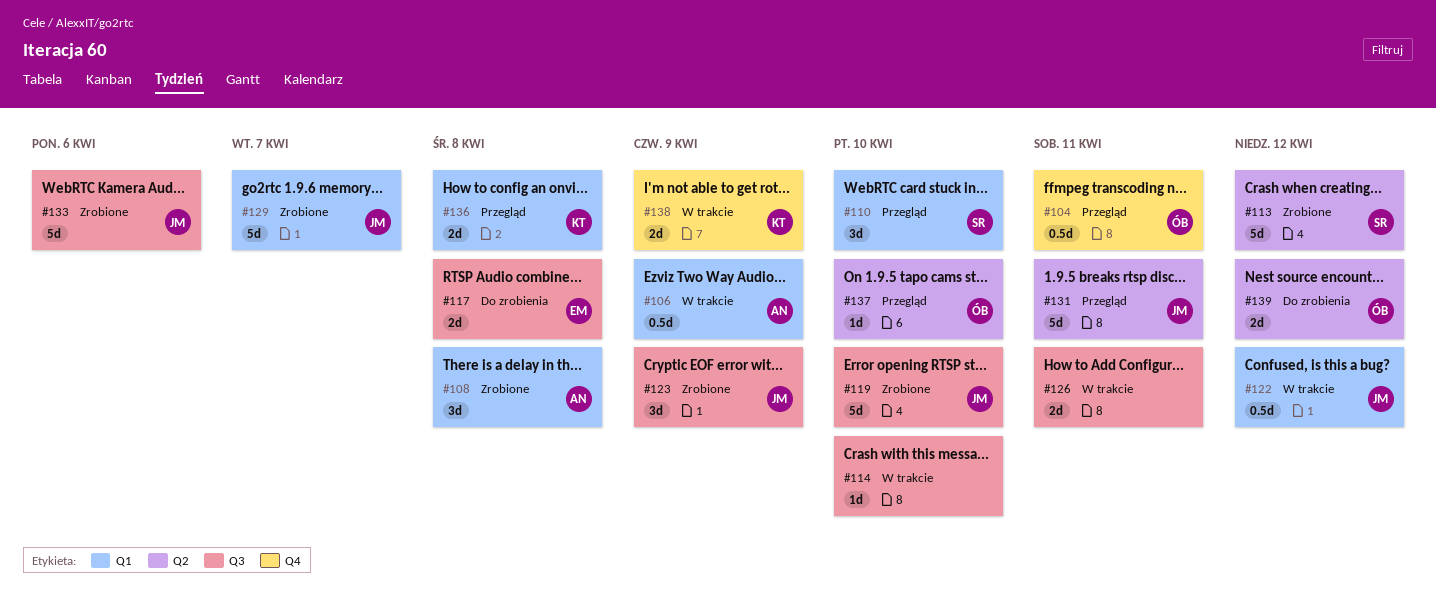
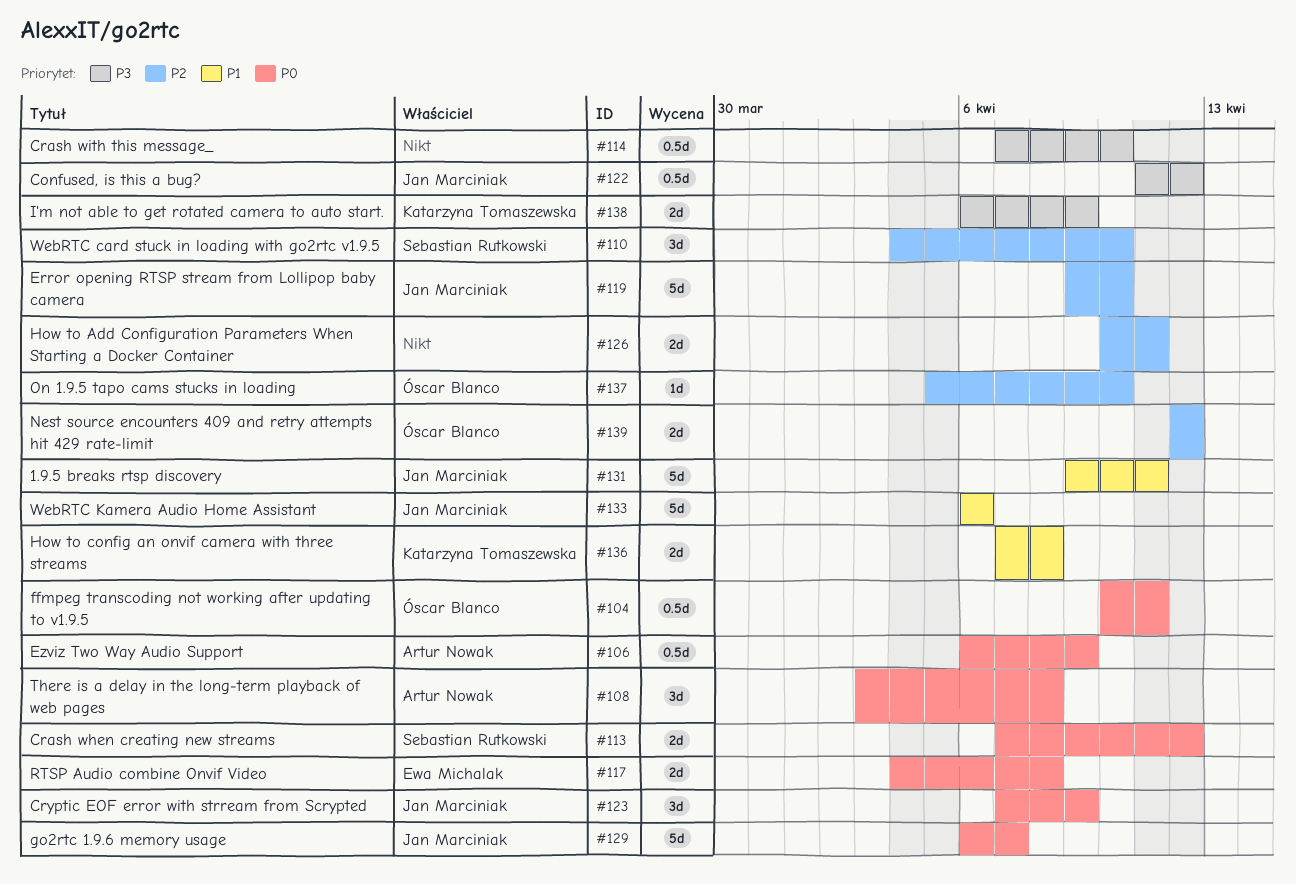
#113, estimate: 5d -> 2d
#114, estimate: 1d -> 0.5d

